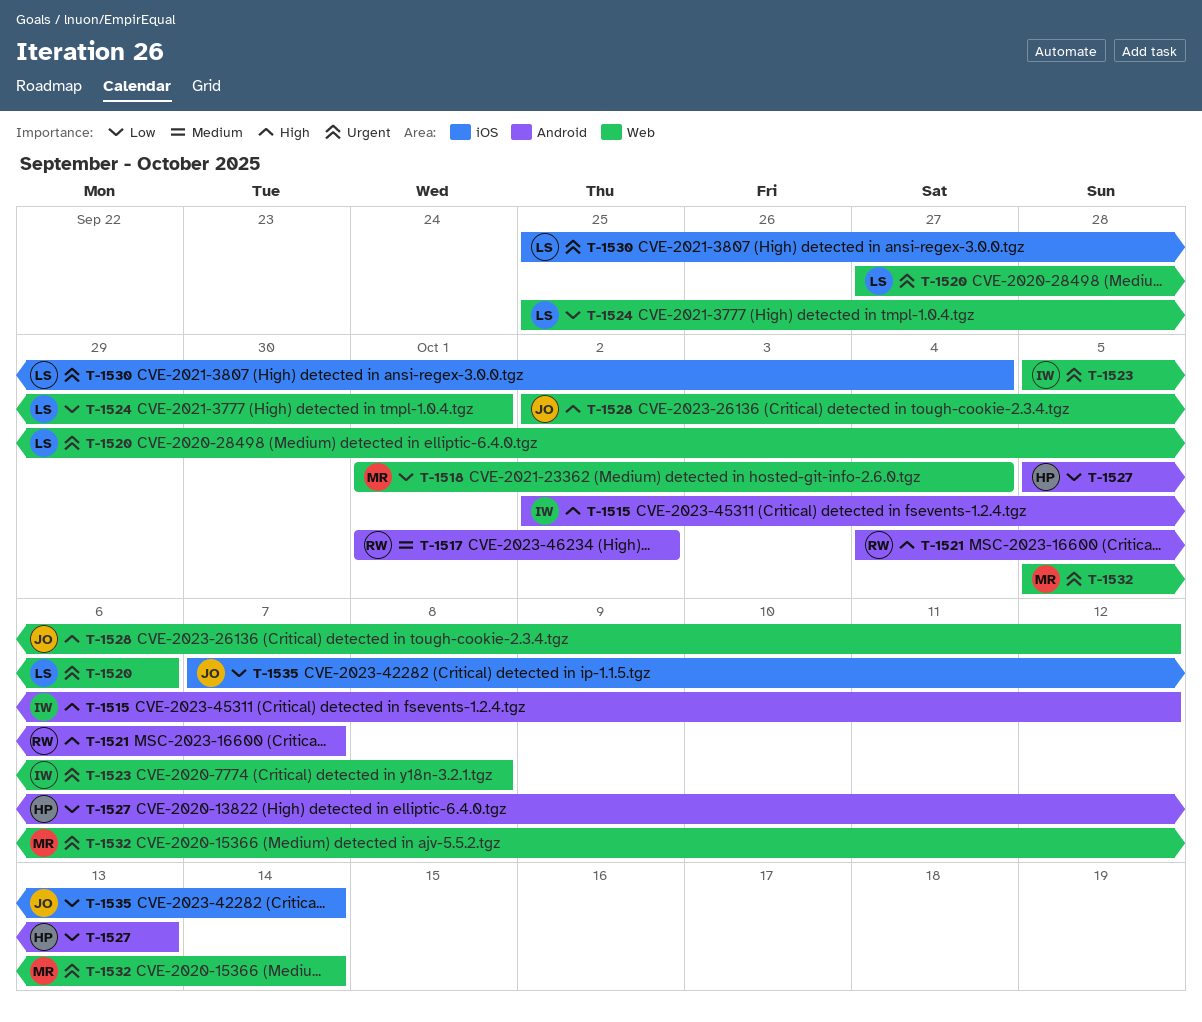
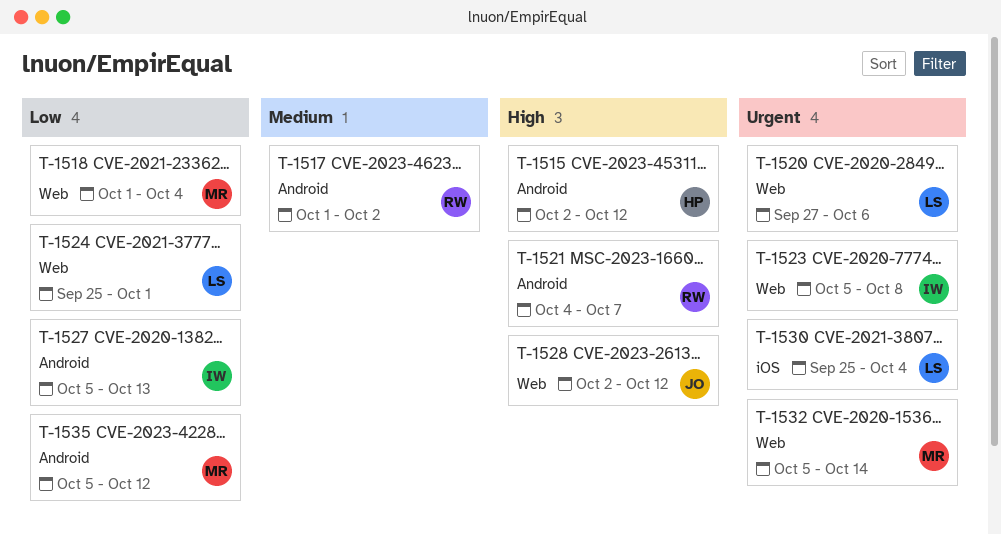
T-1515, owner: IW -> HP
T-1527, owner: HP -> IW
T-1535, owner: JO -> MR
T-1535, label: iOS -> Android
T-1535, start: Oct 7 -> Oct 5
T-1535, due: Oct 14 -> Oct 12

